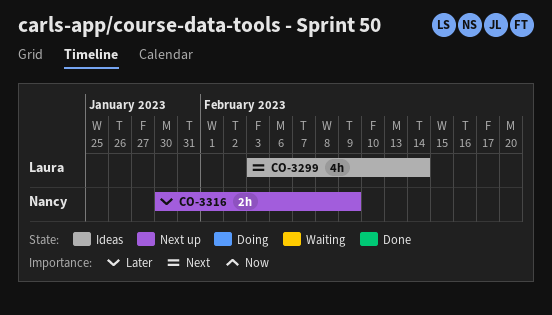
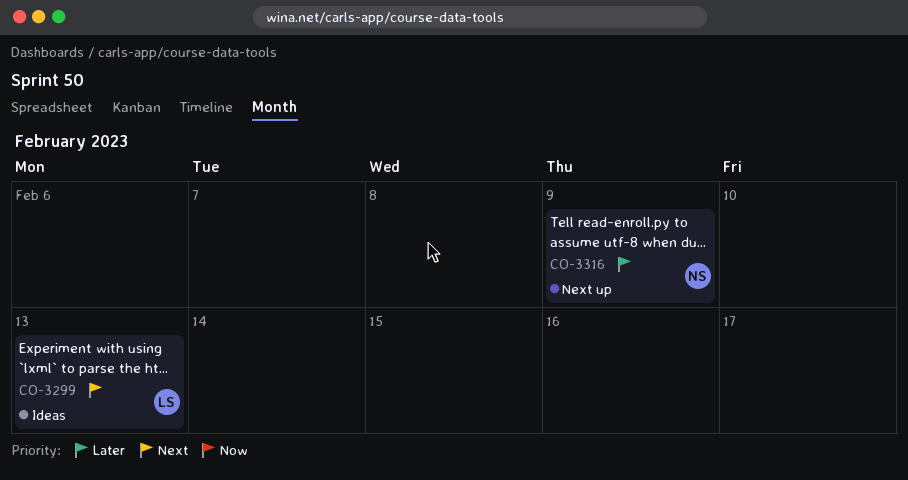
CO-3299, due: Feb 14 -> Feb 13

